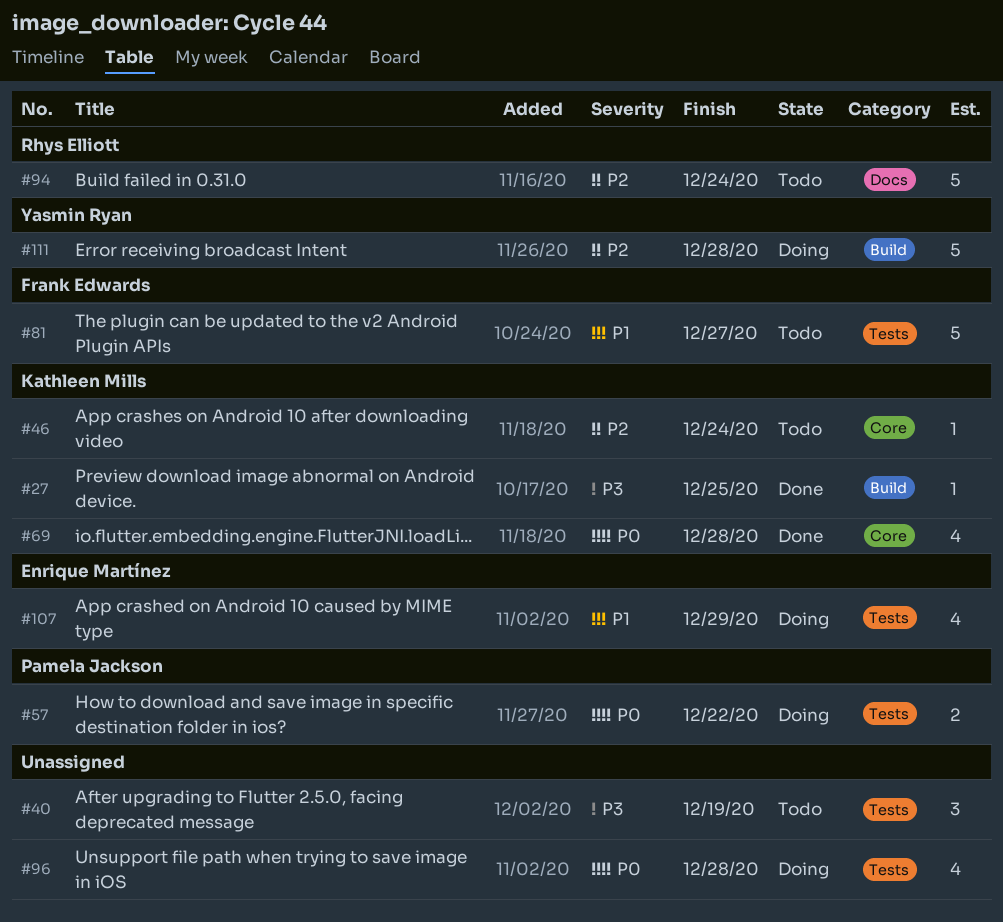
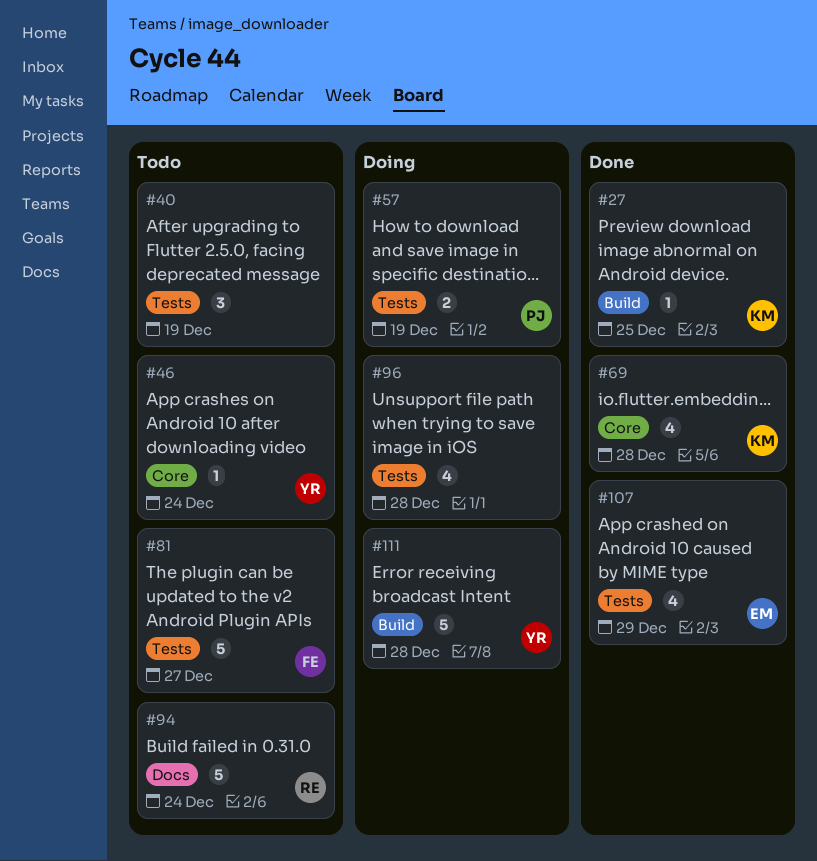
#46, owner: Kathleen Mills -> Yasmin Ryan
#57, due: Dec 22 -> Dec 19
#107, status: Doing -> Done

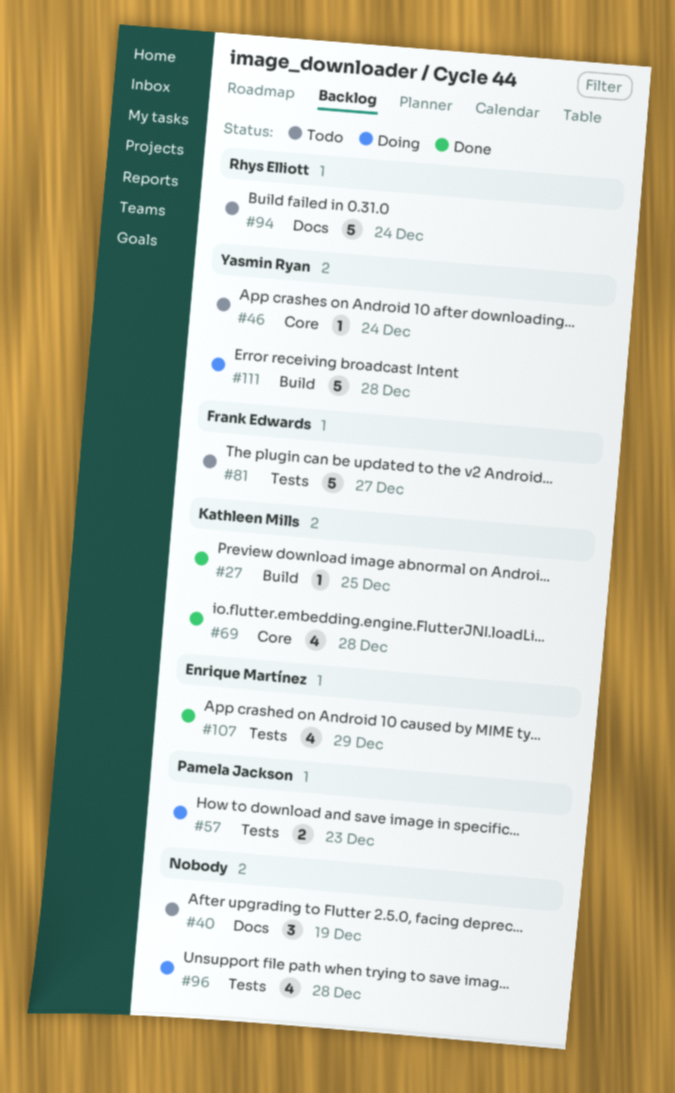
#40, label: Tests -> Docs
#57, due: Dec 19 -> Dec 23

